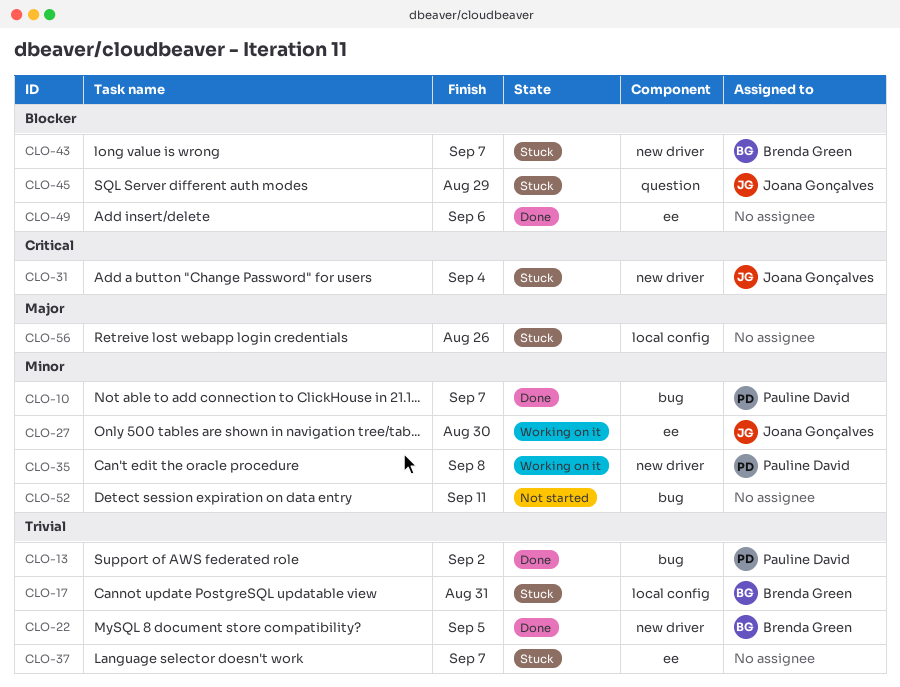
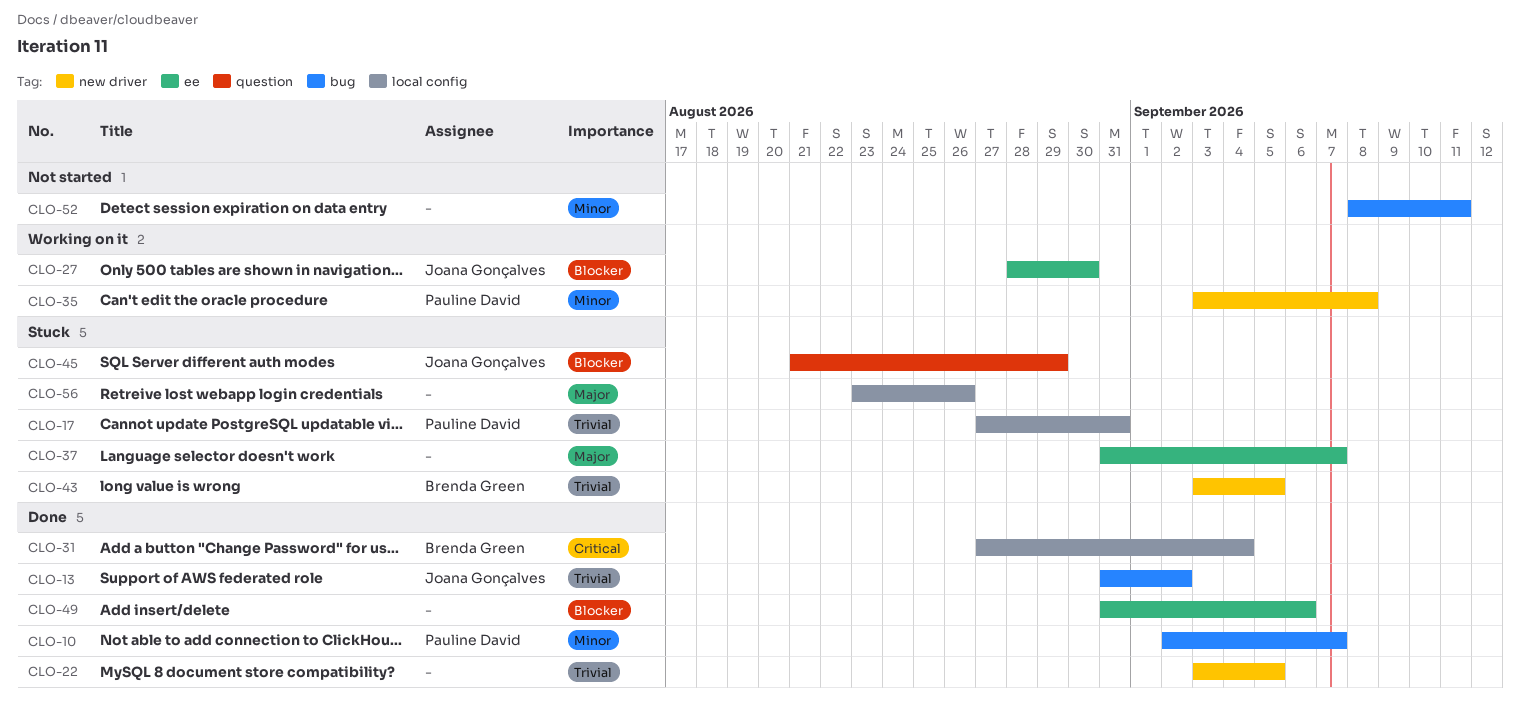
CLO-13, owner: Pauline David -> Joana Gonçalves
CLO-17, owner: Brenda Green -> Pauline David
CLO-22, owner: Brenda Green -> none
CLO-27, priority: Minor -> Blocker
CLO-31, status: Stuck -> Done
CLO-31, owner: Joana Gonçalves -> Brenda Green
CLO-31, label: new driver -> local config
CLO-37, priority: Trivial -> Major
CLO-43, priority: Blocker -> Trivial
CLO-43, due: Sep 7 -> Sep 5

